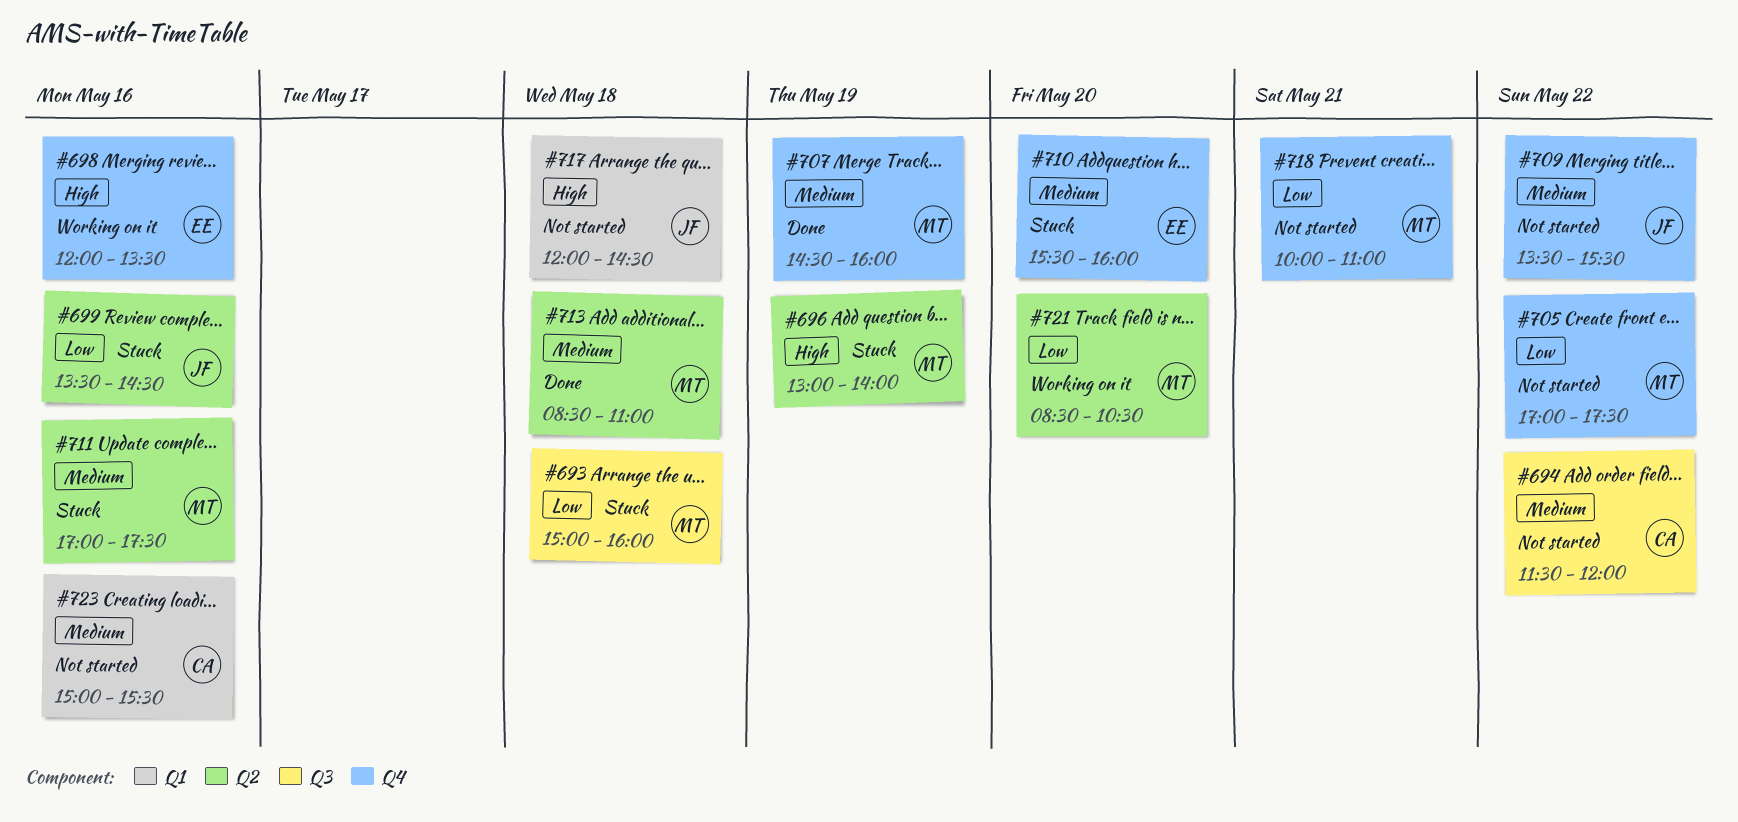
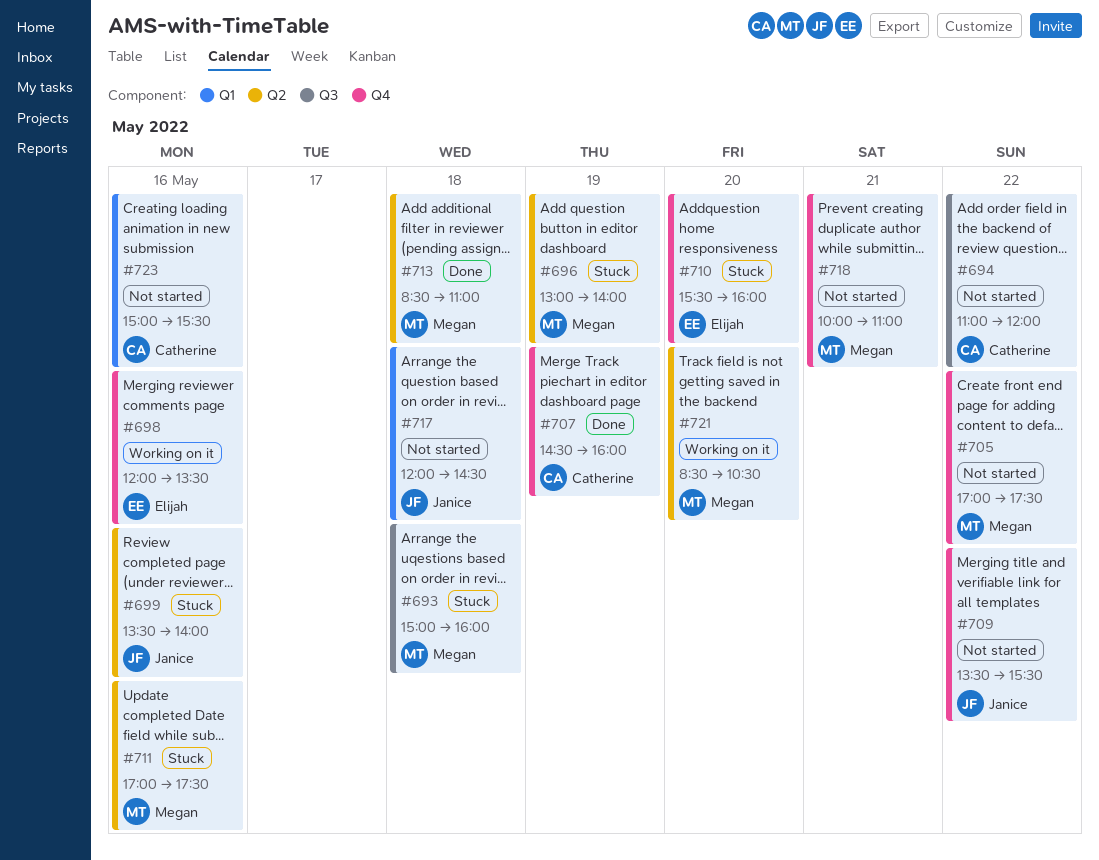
#694, begins: 11:30 -> 11:00
#699, ends: 14:30 -> 14:00
#707, owner: Megan -> Catherine

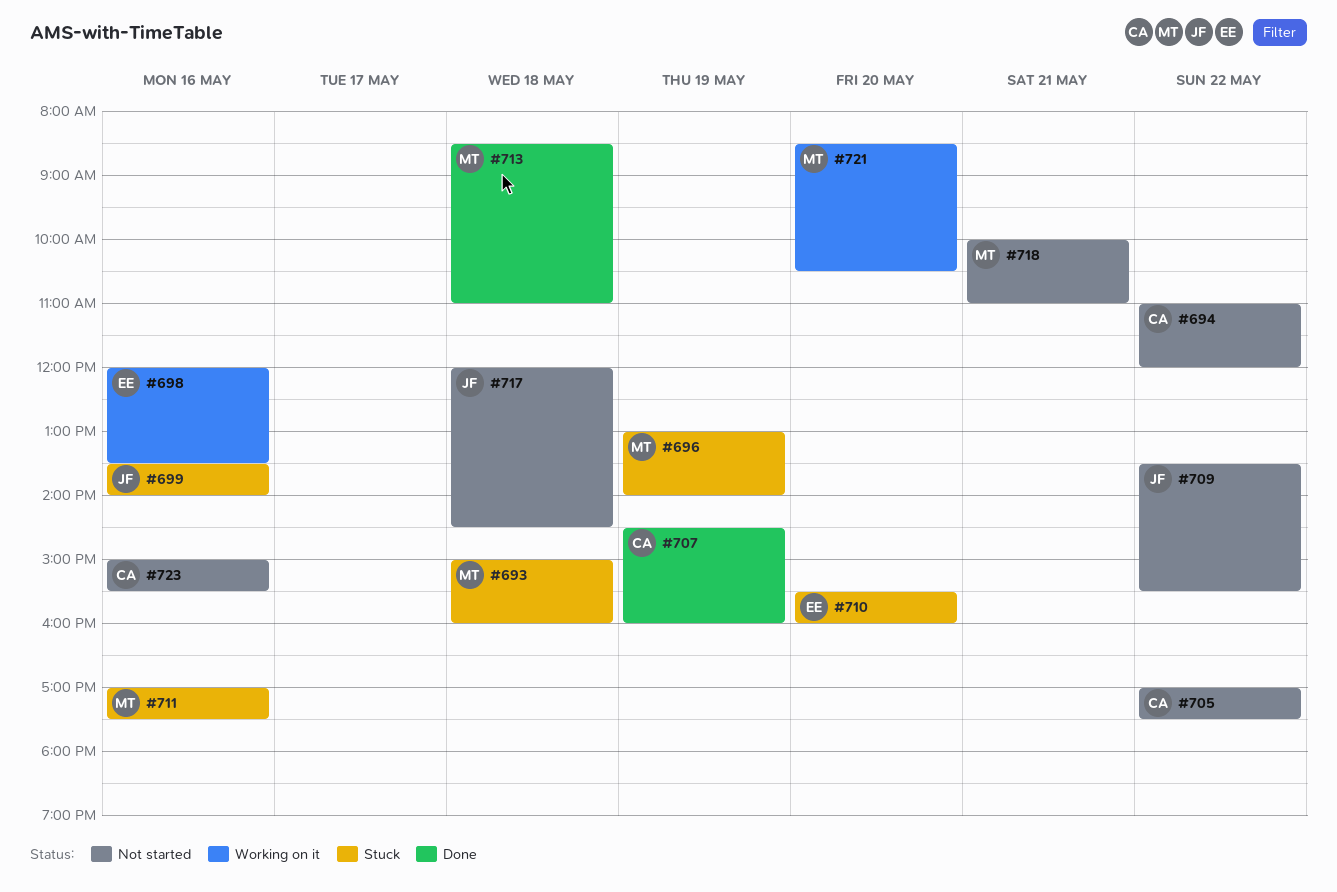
#705, owner: Megan -> Catherine

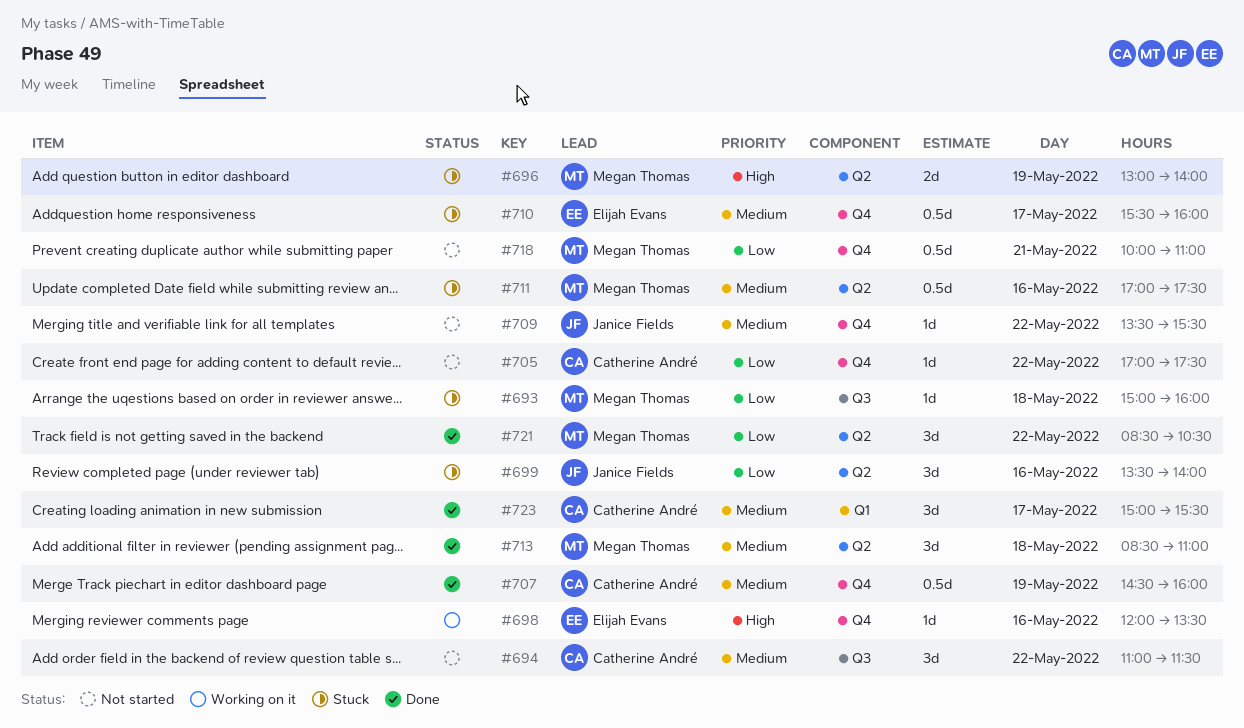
#694, ends: 12:00 -> 11:30
#710, day: May 20 -> May 17
#717: present -> none
#721, status: Working on it -> Done
#721, day: May 20 -> May 22
#723, status: Not started -> Done
#723, day: May 16 -> May 17

